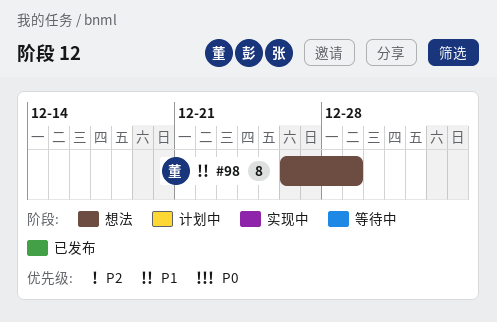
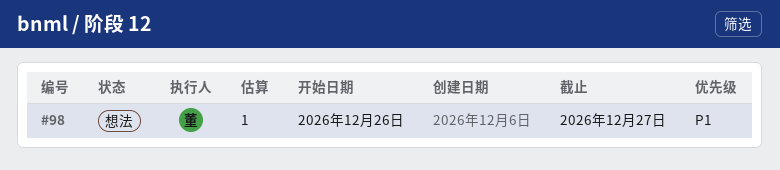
#98, estimate: 8 -> 1
#98, due: Dec 29 -> Dec 27

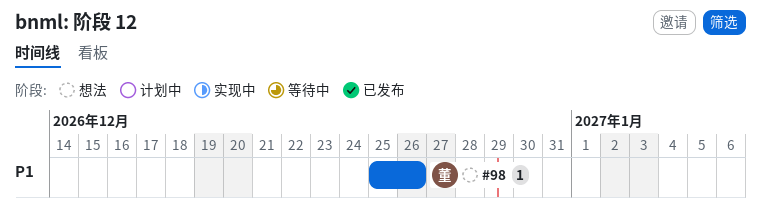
#98, start: Dec 26 -> Dec 25
#98, due: Dec 27 -> Dec 26

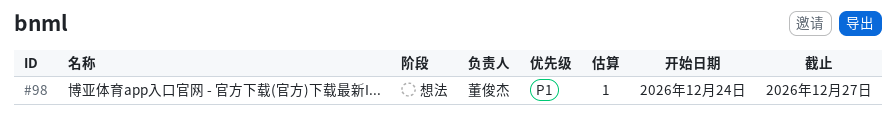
#98, start: Dec 25 -> Dec 24
#98, due: Dec 26 -> Dec 27

